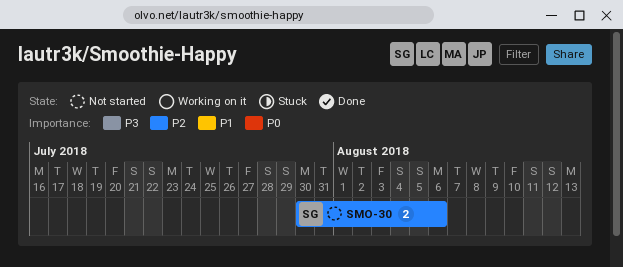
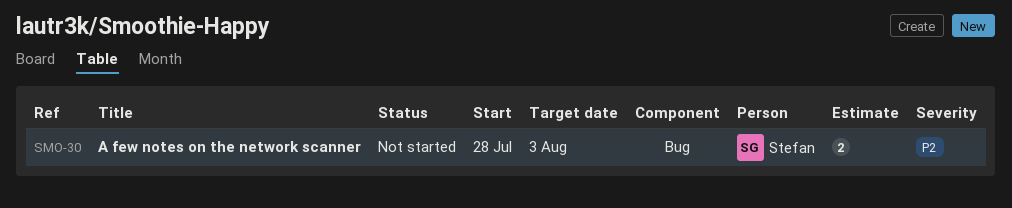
SMO-30, start: Jul 30 -> Jul 28
SMO-30, due: Aug 6 -> Aug 3

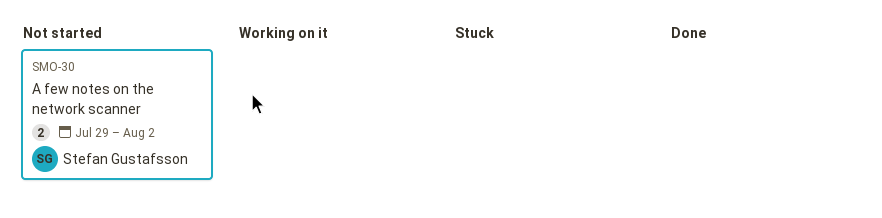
SMO-30, start: Jul 28 -> Jul 29
SMO-30, due: Aug 3 -> Aug 2

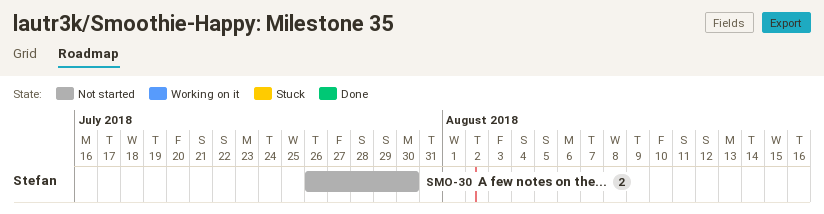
SMO-30, start: Jul 29 -> Jul 26
SMO-30, due: Aug 2 -> Jul 30

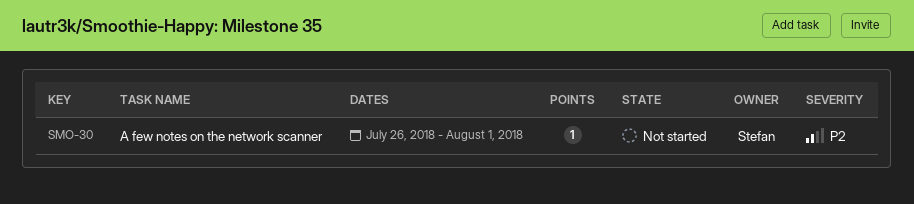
SMO-30, estimate: 2 -> 1
SMO-30, due: Jul 30 -> Aug 1

